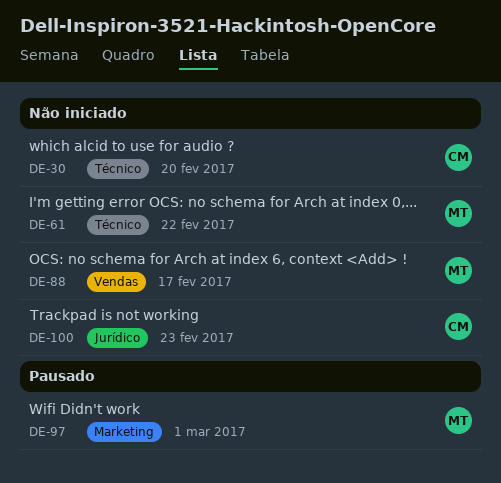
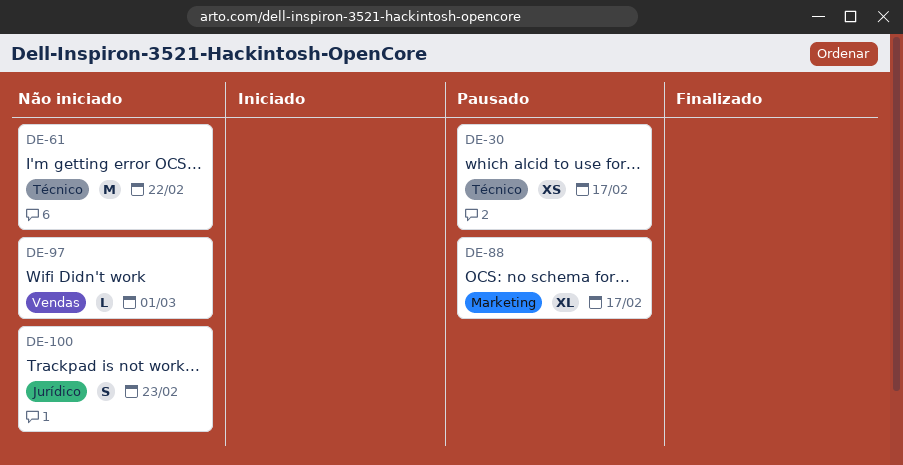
DE-30, status: Não iniciado -> Pausado
DE-30, due: Feb 20 -> Feb 17
DE-88, status: Não iniciado -> Pausado
DE-88, label: Vendas -> Marketing
DE-97, status: Pausado -> Não iniciado
DE-97, label: Marketing -> Vendas

